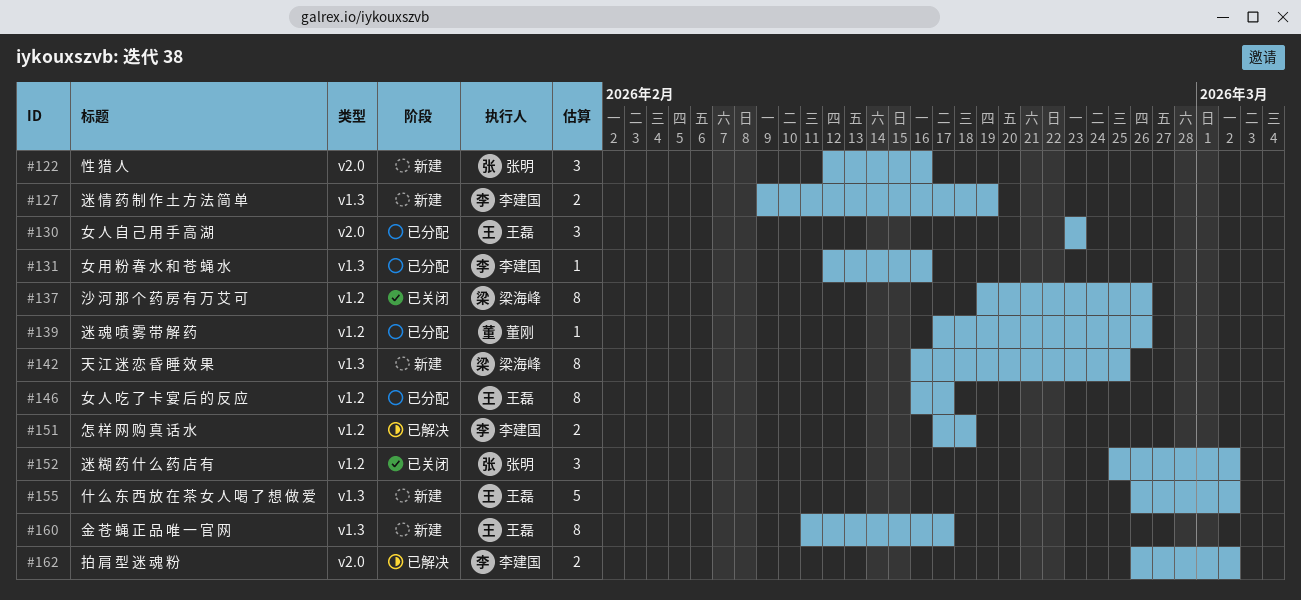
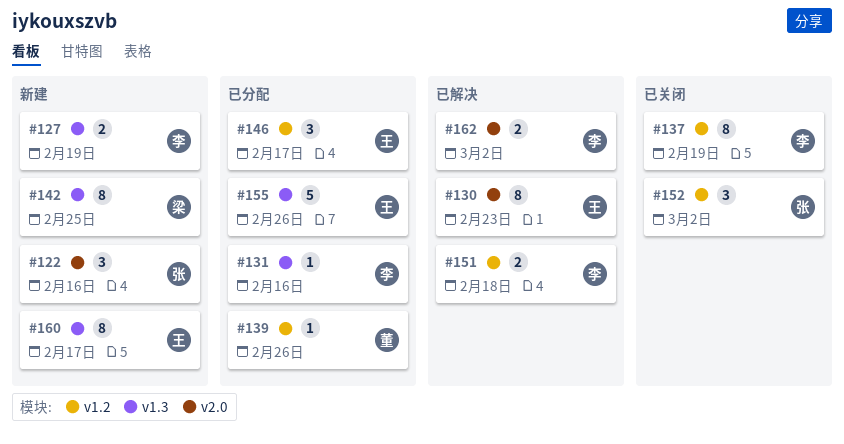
#130, status: 已分配 -> 已解决
#130, estimate: 3 -> 8
#137, owner: 梁海峰 -> 李建国
#137, due: Feb 26 -> Feb 19
#146, estimate: 8 -> 3
#155, status: 新建 -> 已分配
#155, due: Mar 2 -> Feb 26

